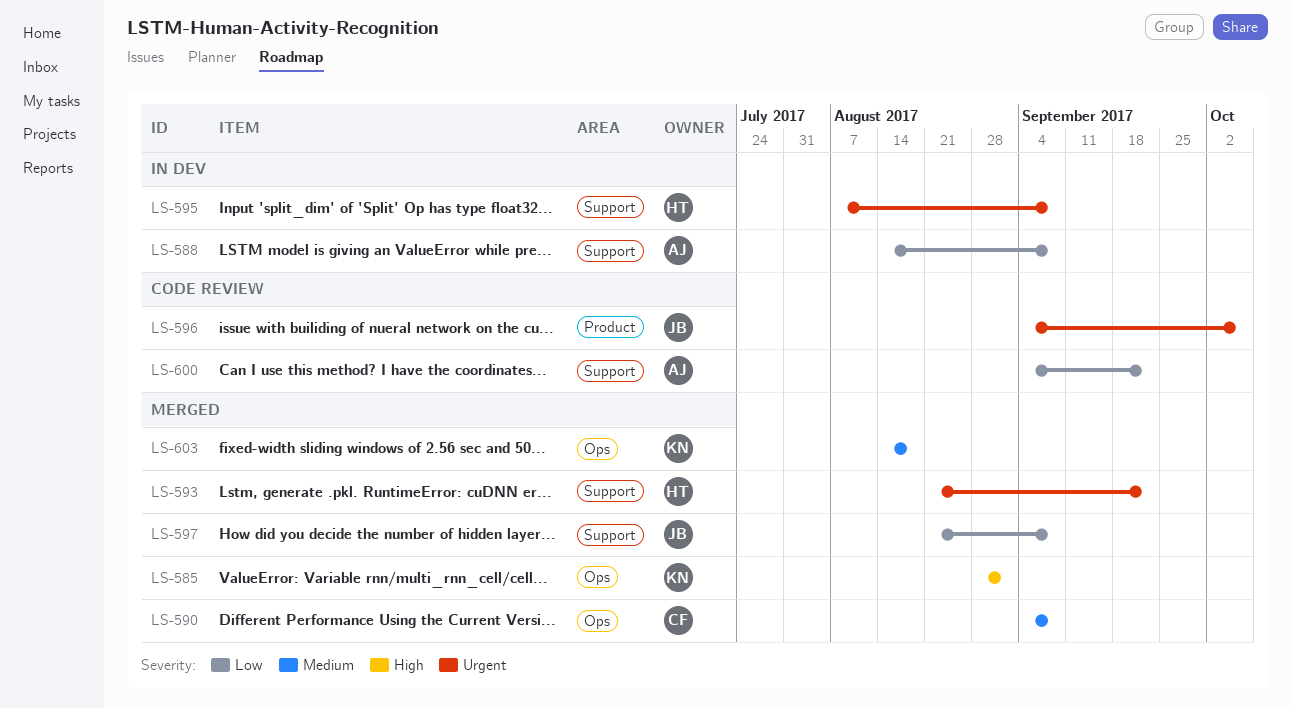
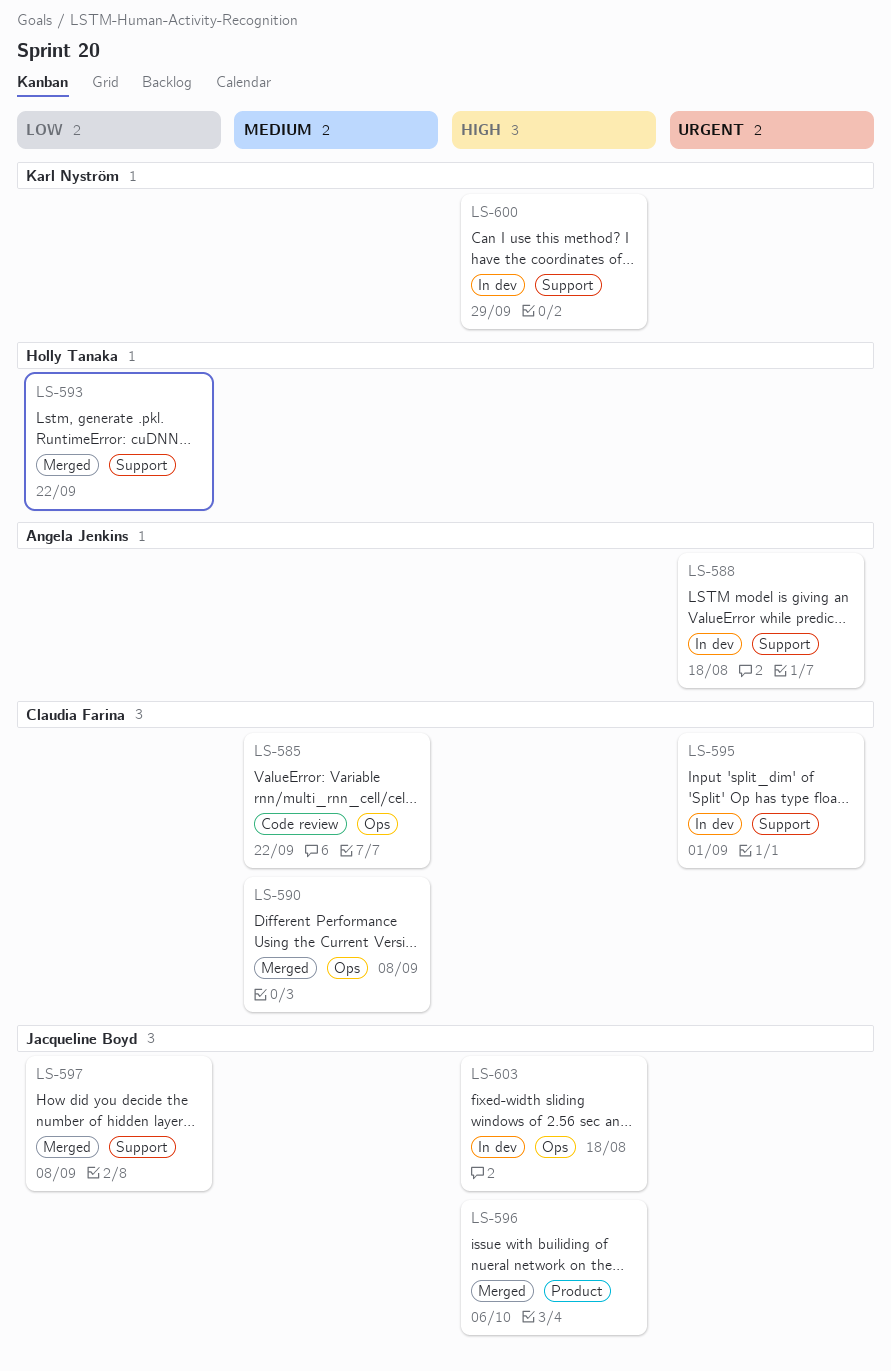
LS-585, status: Merged -> Code review
LS-585, owner: Karl Nyström -> Claudia Farina
LS-585, priority: High -> Medium
LS-585, due: Sep 1 -> Sep 22
LS-588, priority: Low -> Urgent
LS-588, due: Sep 8 -> Aug 18
LS-593, priority: Urgent -> Low
LS-595, owner: Holly Tanaka -> Claudia Farina
LS-595, due: Sep 8 -> Sep 1
LS-596, status: Code review -> Merged
LS-596, priority: Urgent -> High
LS-600, status: Code review -> In dev
LS-600, owner: Angela Jenkins -> Karl Nyström
LS-600, priority: Low -> High
LS-600, due: Sep 22 -> Sep 29
LS-603, status: Merged -> In dev
LS-603, owner: Karl Nyström -> Jacqueline Boyd
LS-603, priority: Medium -> High

